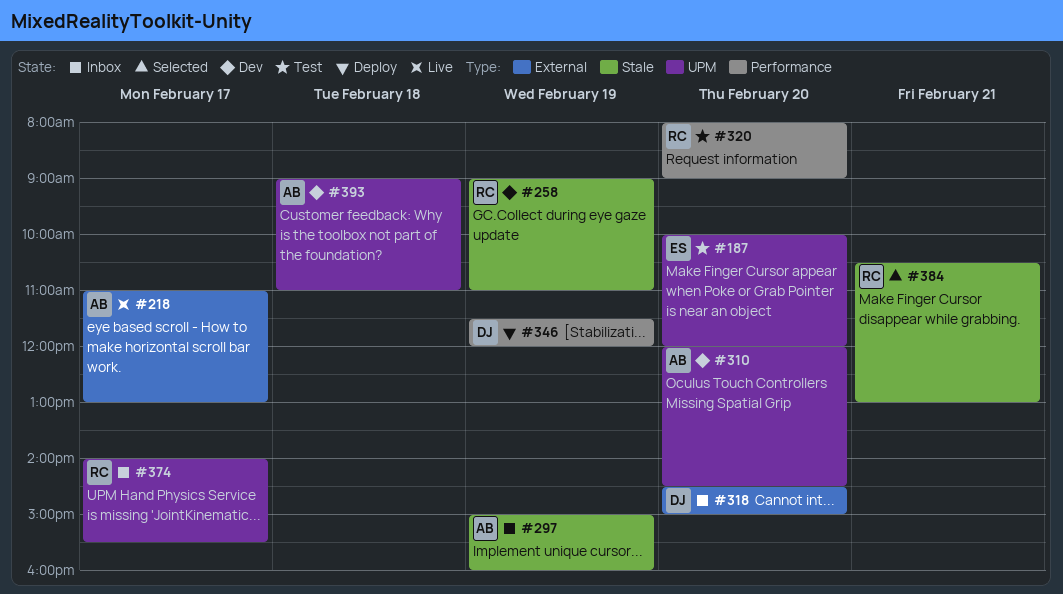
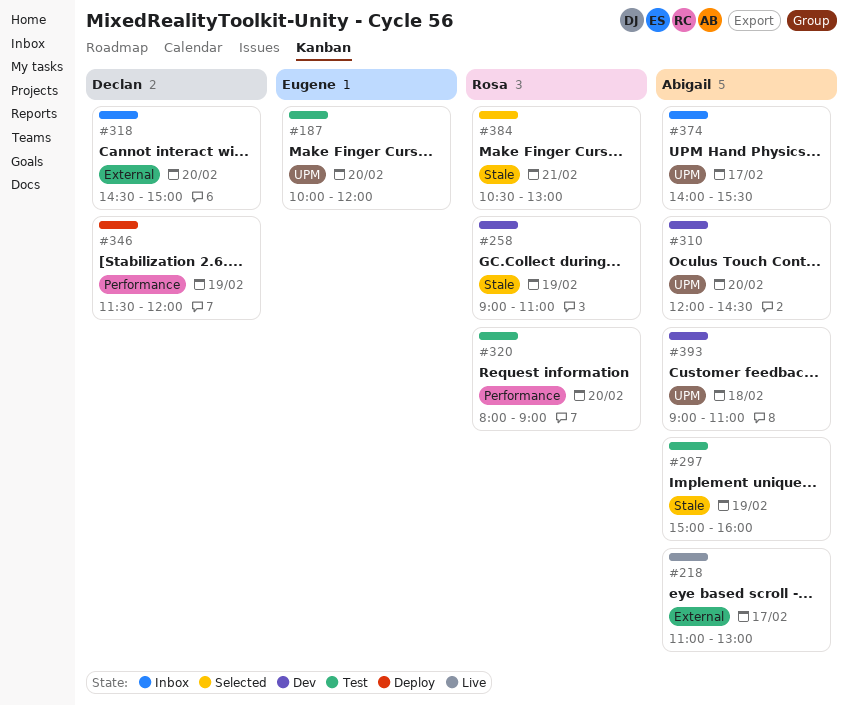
#297, status: Inbox -> Test
#374, owner: Rosa -> Abigail

